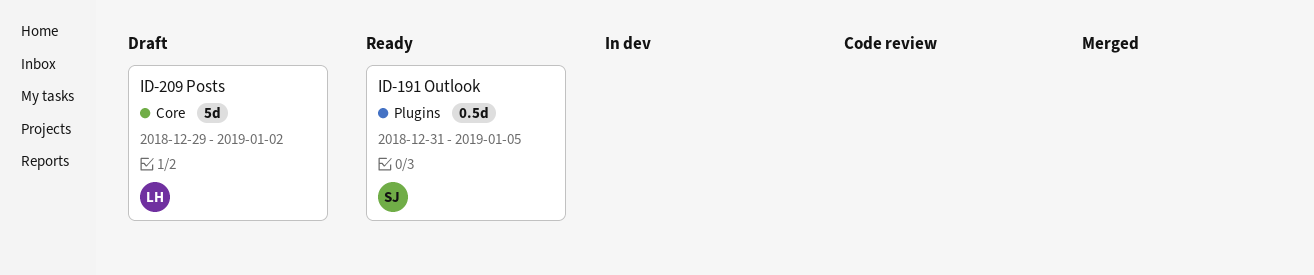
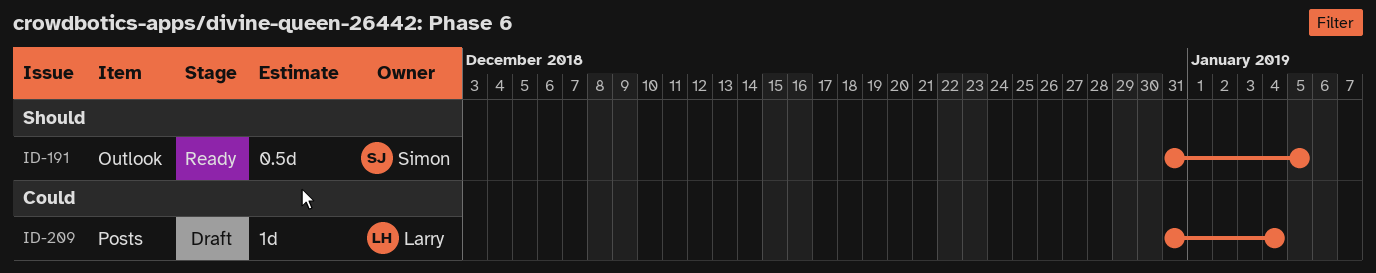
ID-209, estimate: 5d -> 1d
ID-209, start: Dec 29 -> Dec 31
ID-209, due: Jan 2 -> Jan 4

